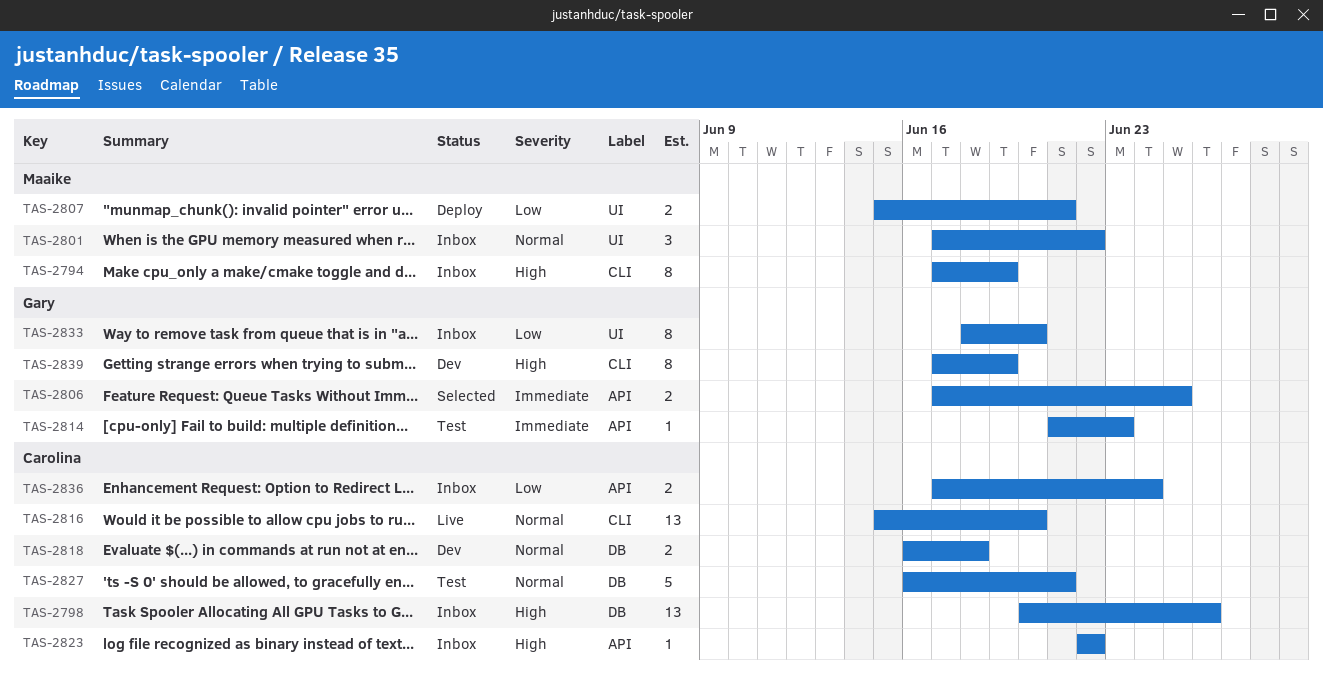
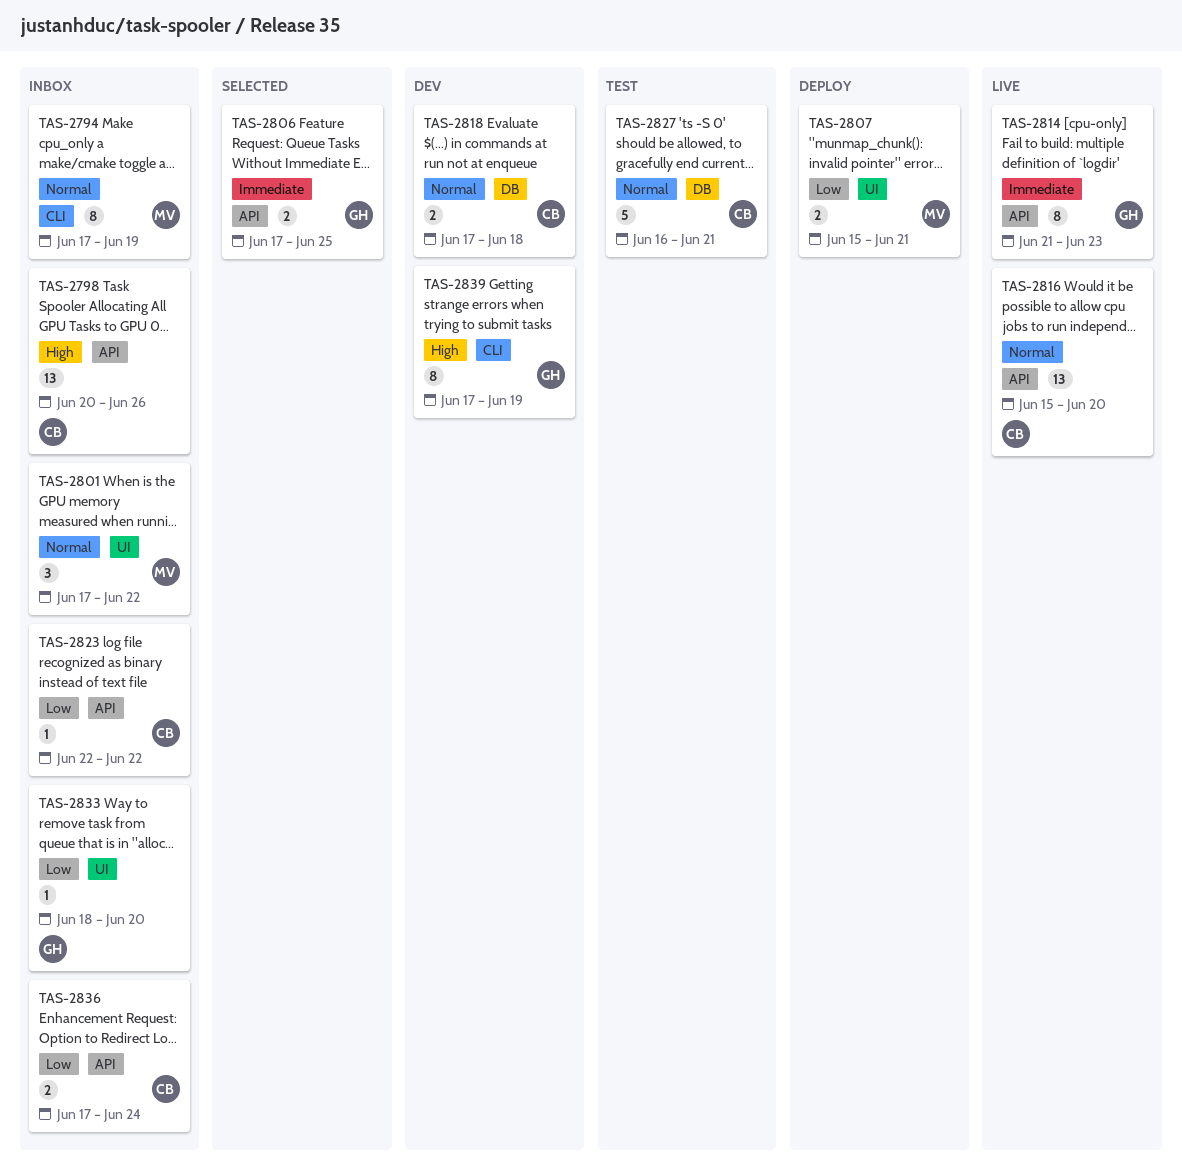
TAS-2794, priority: High -> Normal
TAS-2798, label: DB -> API
TAS-2814, status: Test -> Live
TAS-2814, estimate: 1 -> 8
TAS-2816, label: CLI -> API
TAS-2818, start: Jun 16 -> Jun 17
TAS-2823, priority: High -> Low
TAS-2833, estimate: 8 -> 1

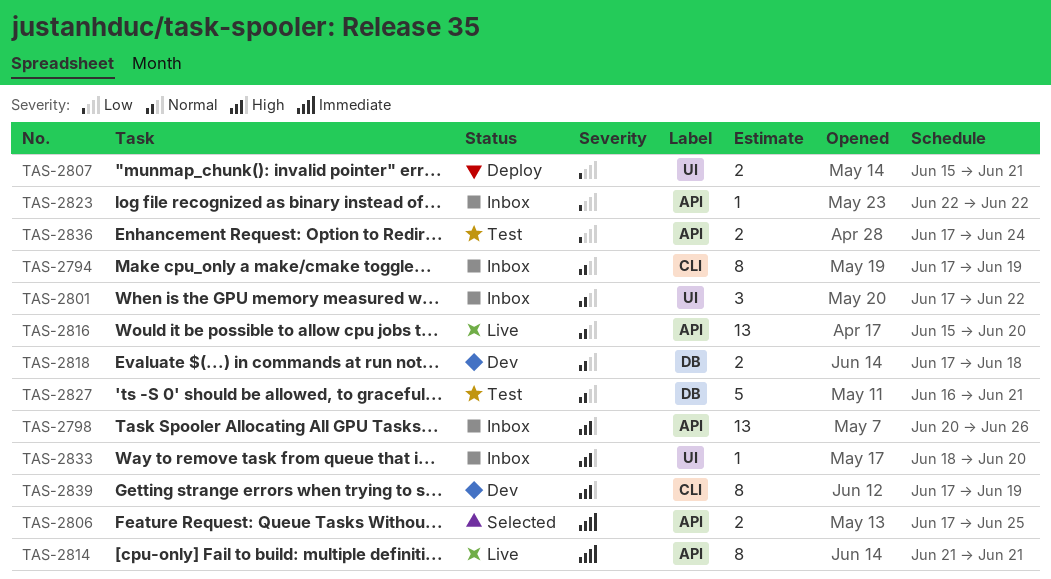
TAS-2814, due: Jun 23 -> Jun 21
TAS-2833, priority: Low -> High
TAS-2836, status: Inbox -> Test

